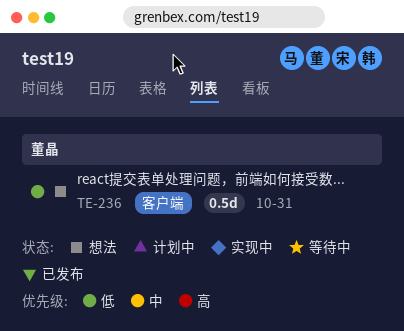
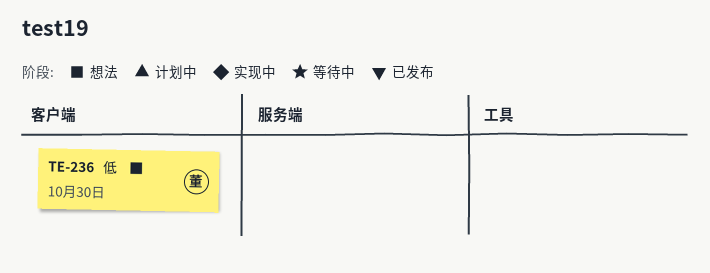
TE-236, due: Oct 31 -> Oct 30

